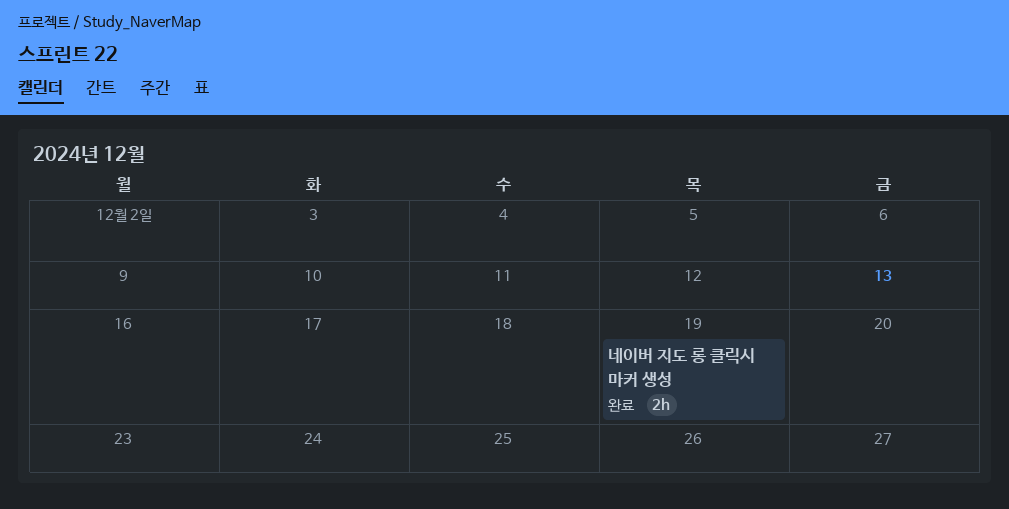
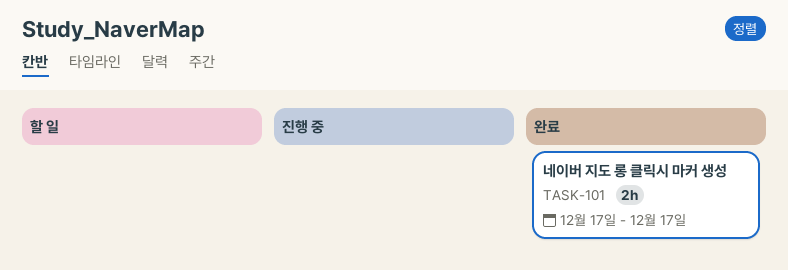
네이버 지도 롱 클릭시 마커 생성, due: Dec 19 -> Dec 17

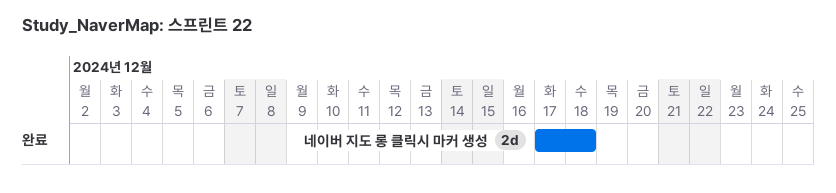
네이버 지도 롱 클릭시 마커 생성, estimate: 2h -> 2d
네이버 지도 롱 클릭시 마커 생성, due: Dec 17 -> Dec 18

